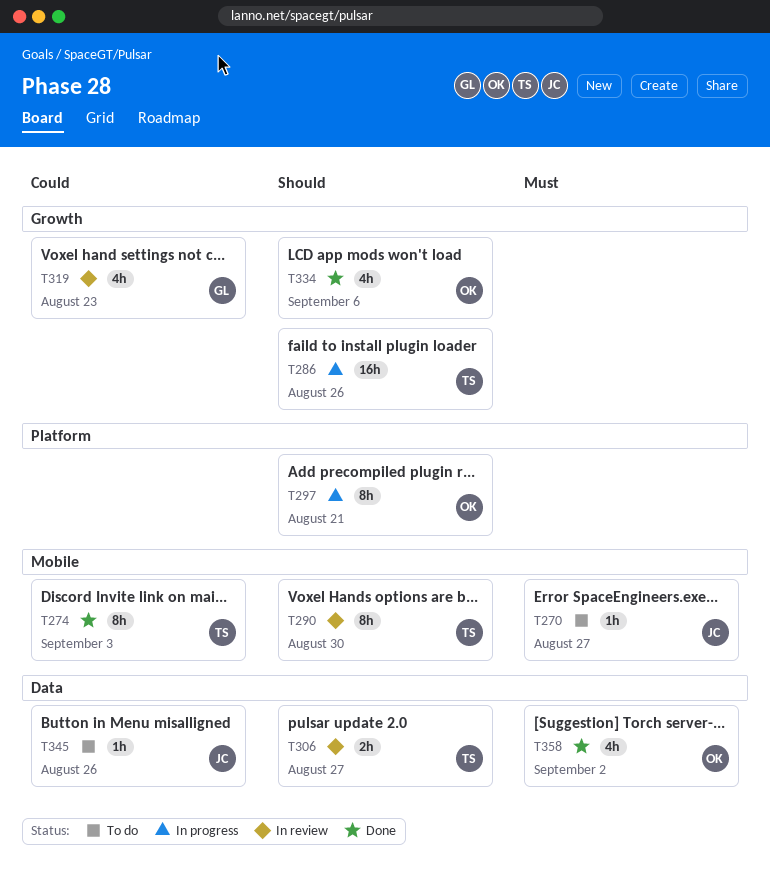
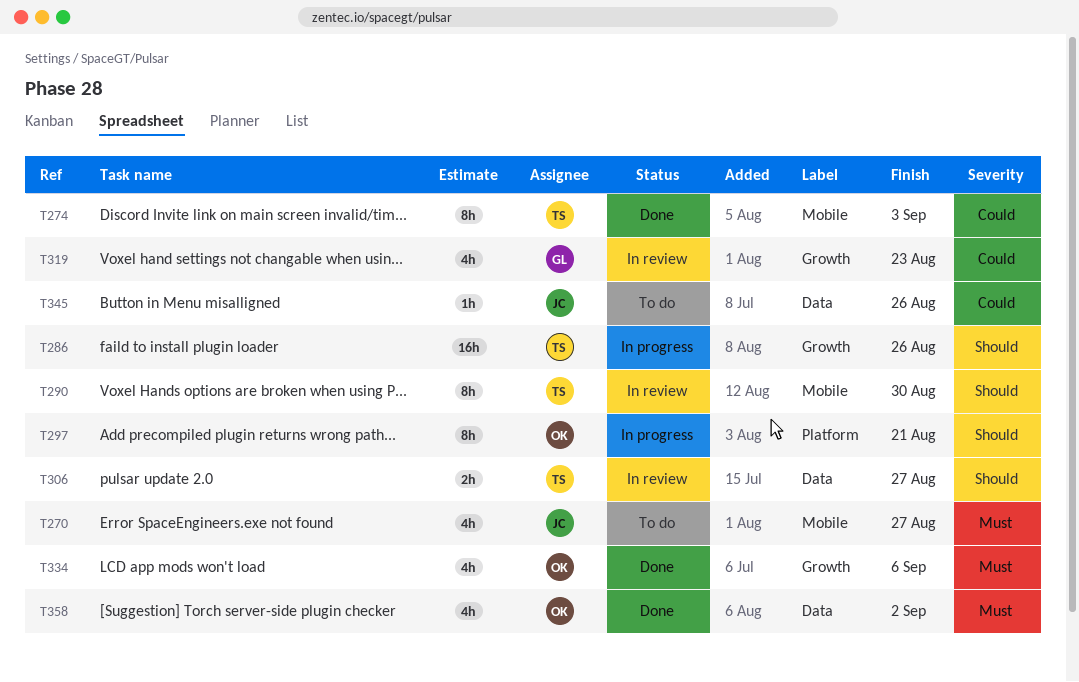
T270, estimate: 1h -> 4h
T334, priority: Should -> Must

